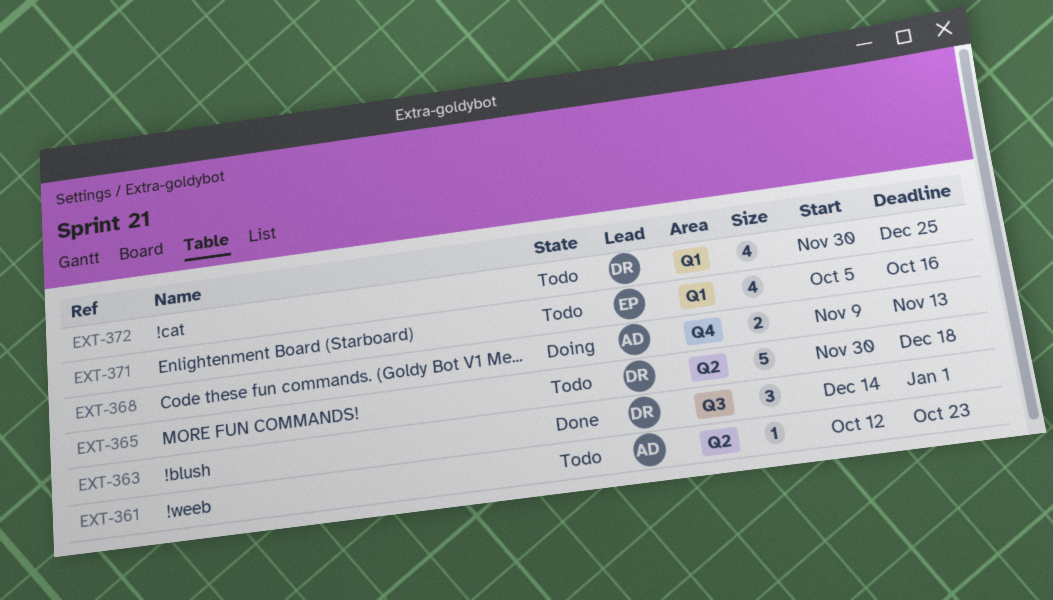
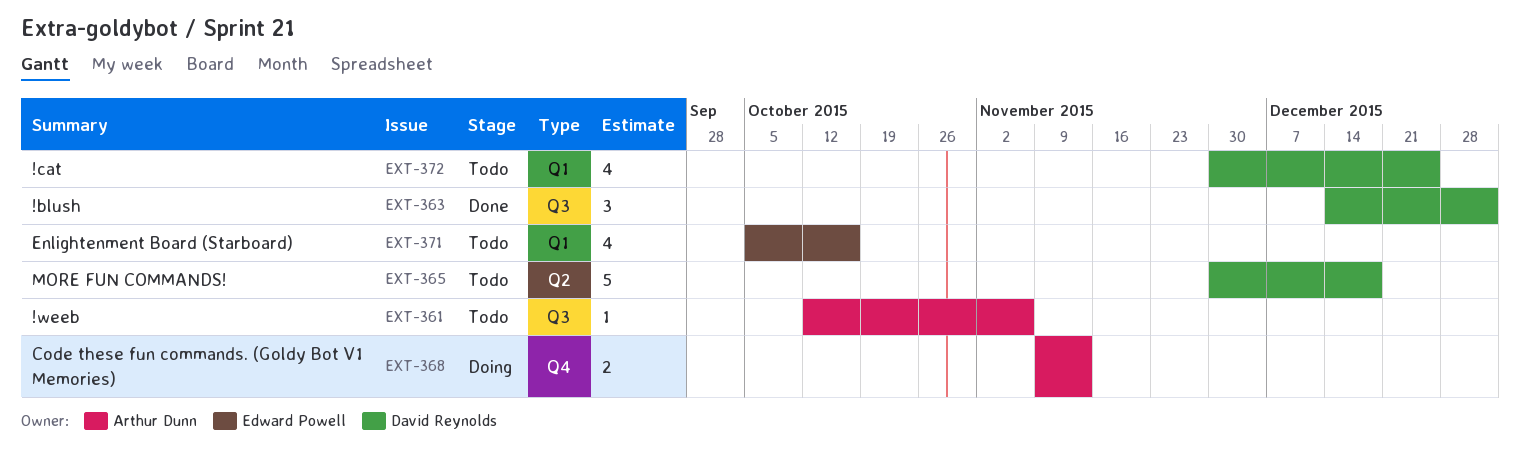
EXT-361, label: Q2 -> Q3
EXT-361, due: Oct 23 -> Nov 6

